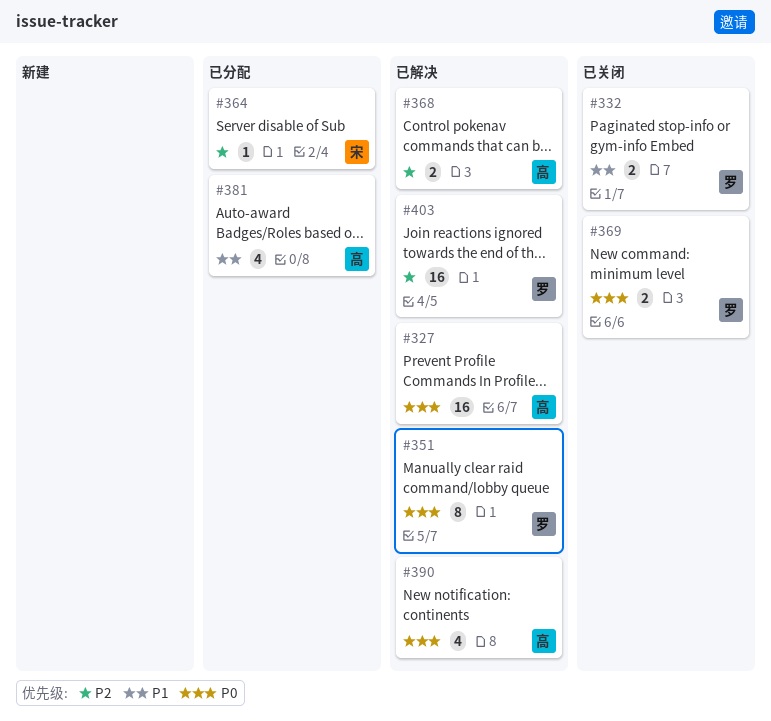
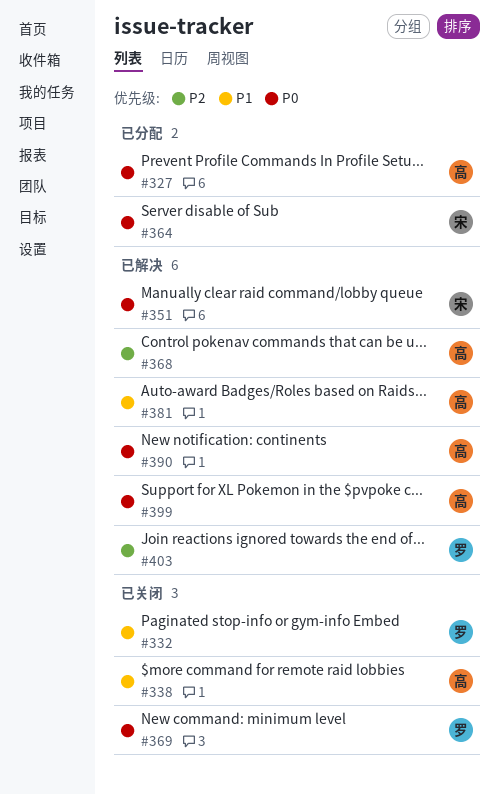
#327, status: 已解决 -> 已分配
#338: none -> present
#351, owner: 罗 -> 宋
#364, priority: P2 -> P0
#381, status: 已分配 -> 已解决
#399: none -> present

